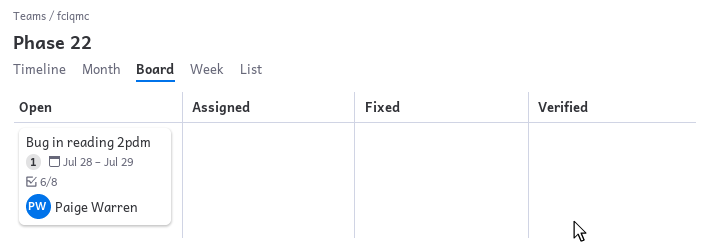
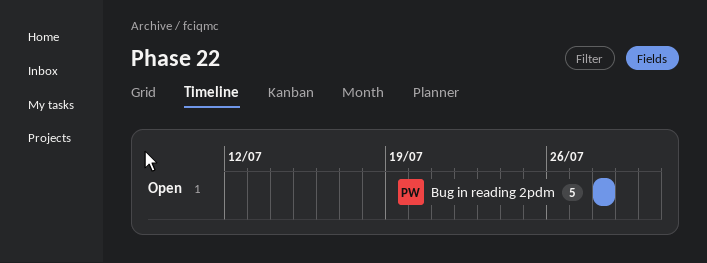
Bug in reading 2pdm, estimate: 1 -> 5
Bug in reading 2pdm, due: Jul 29 -> Jul 28

